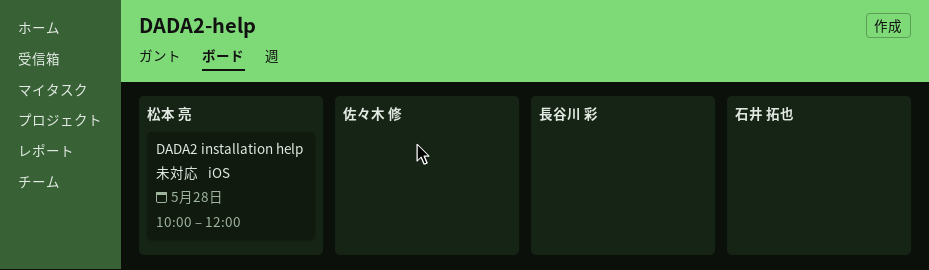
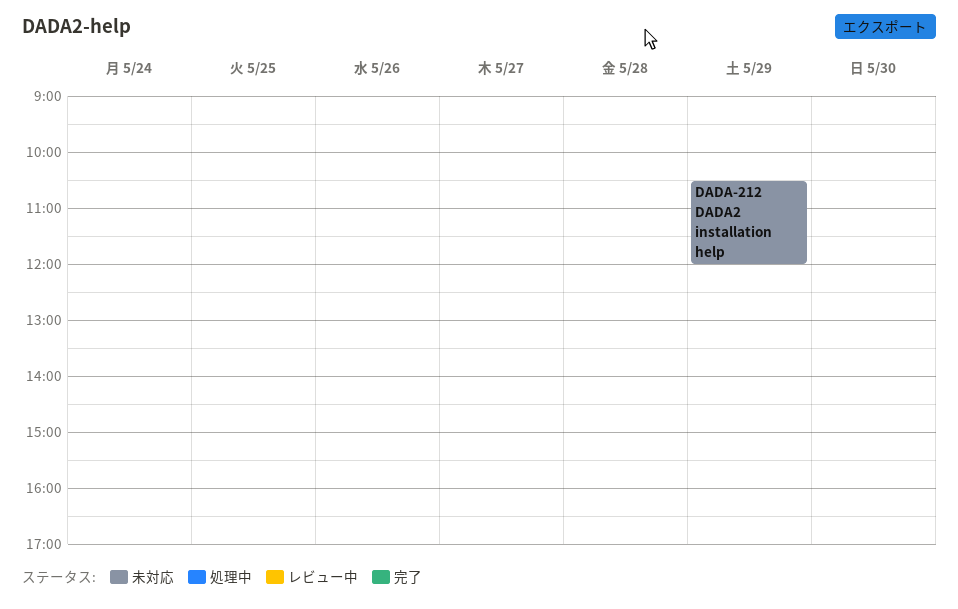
DADA2 installation help, day: May 28 -> May 29
DADA2 installation help, begins: 10:00 -> 10:30

